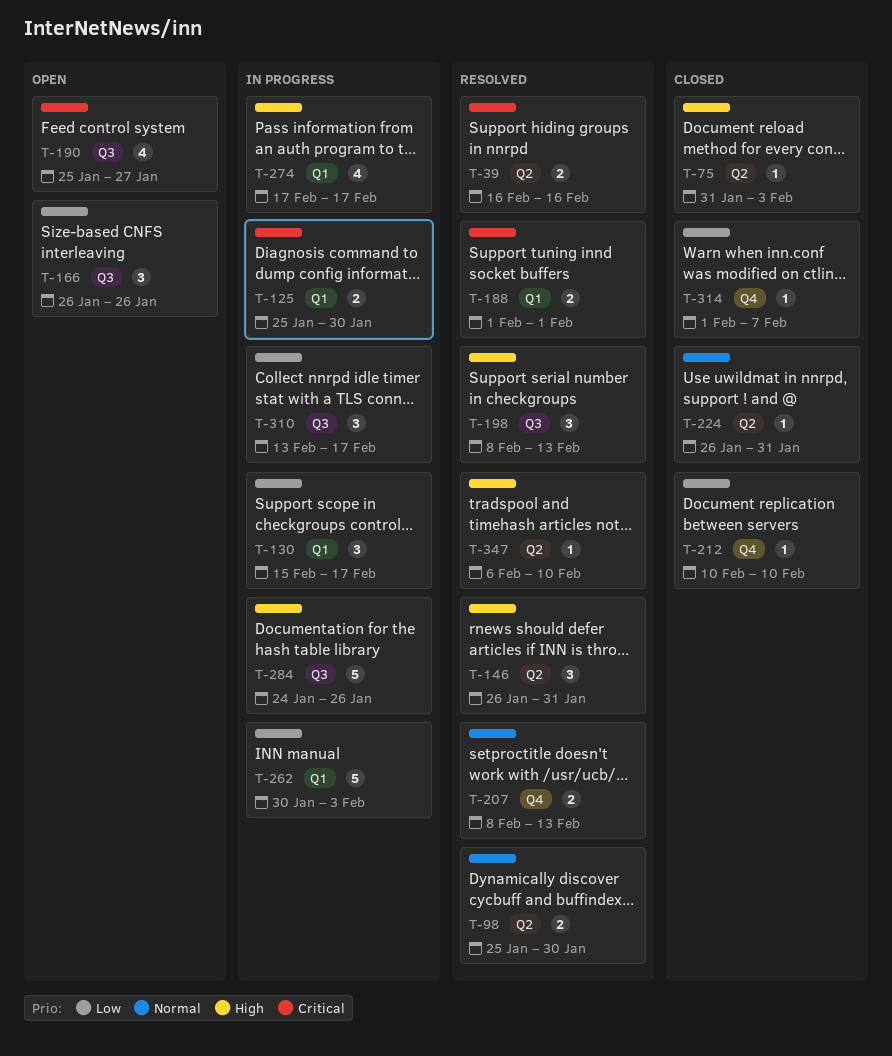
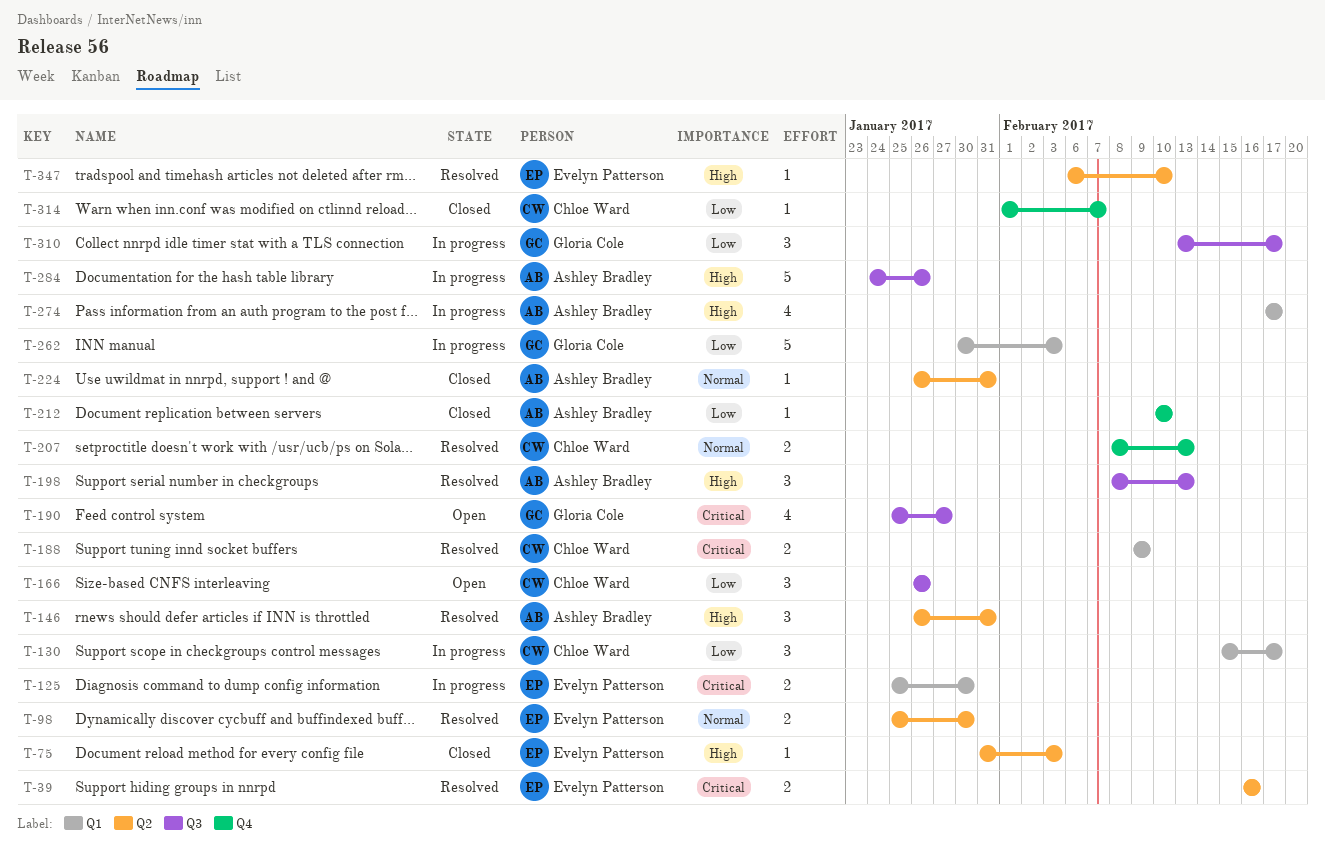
T-188, start: Feb 1 -> Feb 9
T-188, due: Feb 1 -> Feb 9

